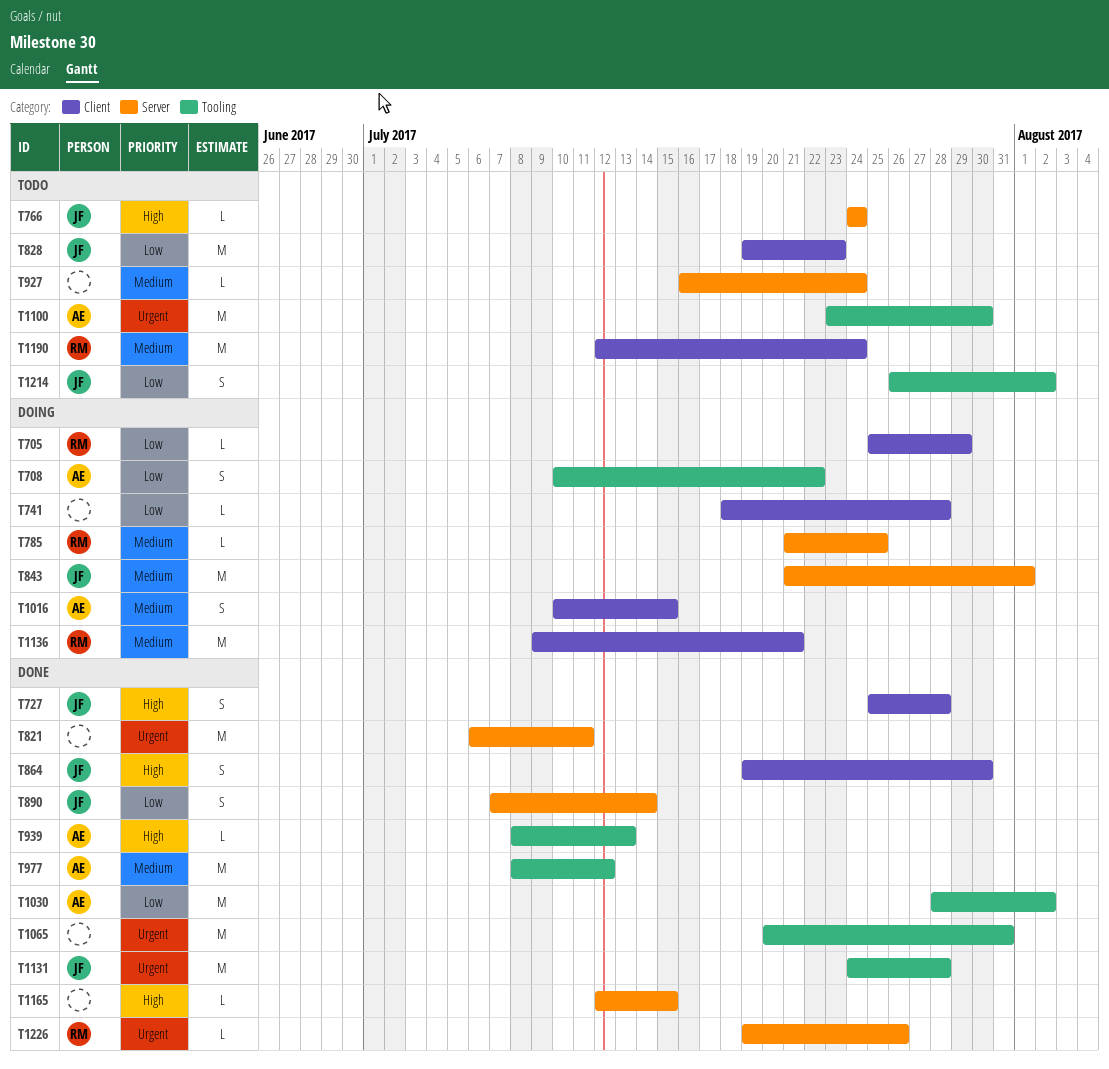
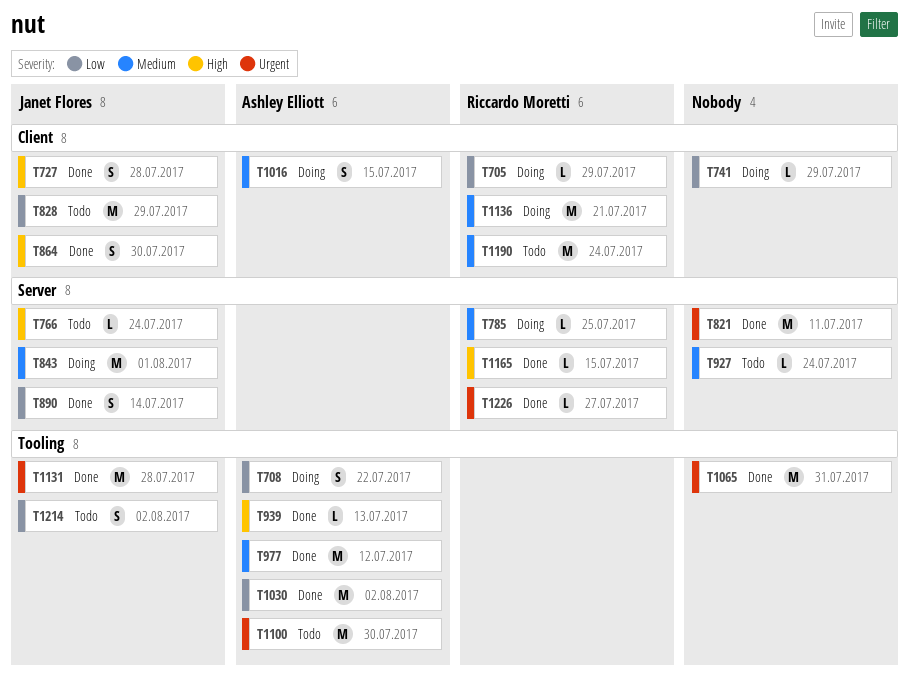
T741, due: Jul 28 -> Jul 29
T828, due: Jul 23 -> Jul 29
T1165, owner: none -> Riccardo Moretti
T1226, due: Jul 26 -> Jul 27

